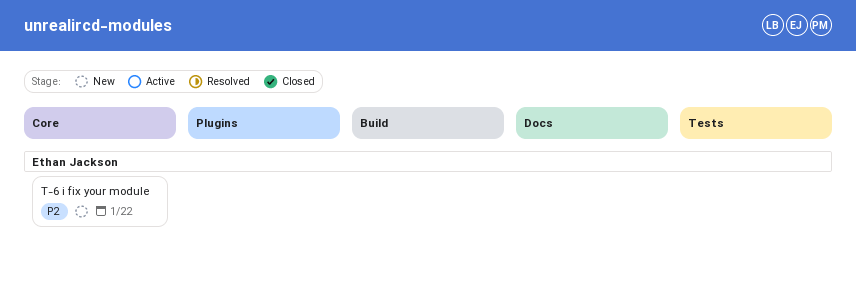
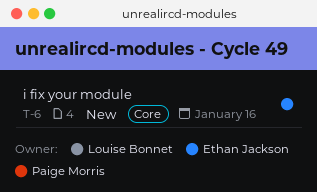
T-6, due: Jan 22 -> Jan 16

